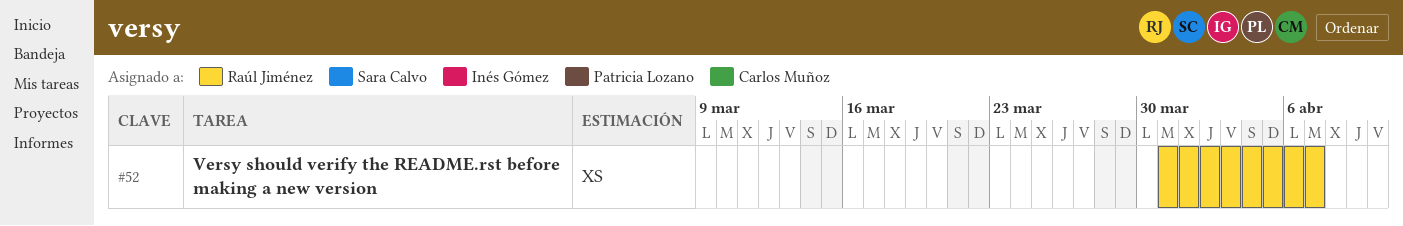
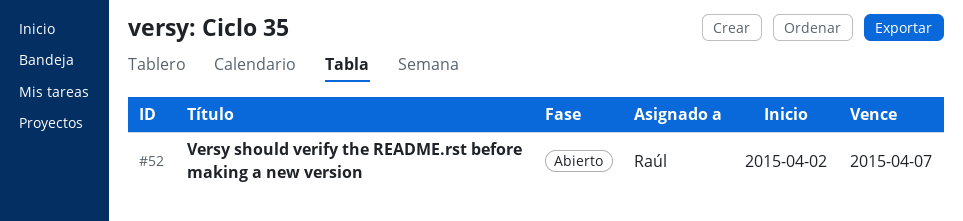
#52, start: Mar 31 -> Apr 2

